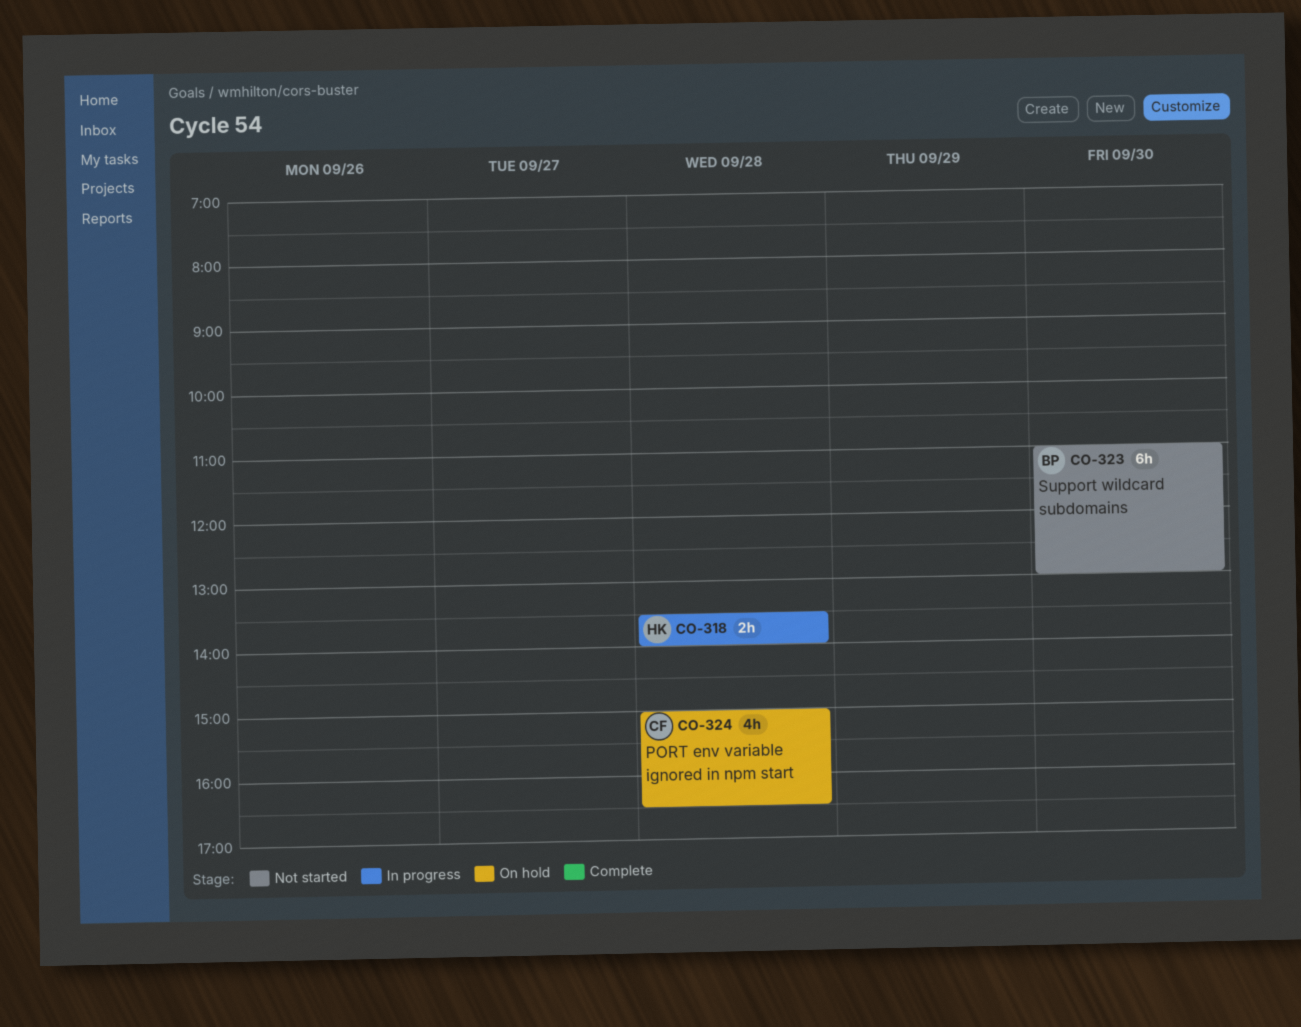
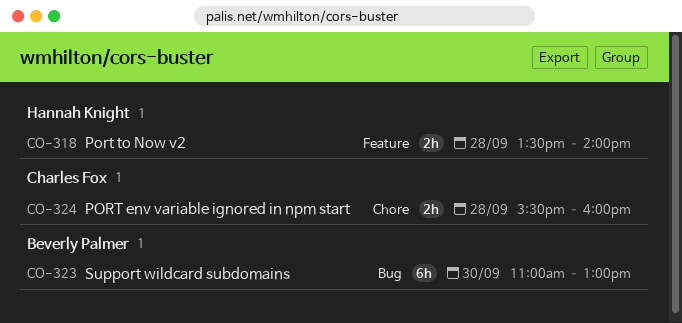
CO-324, estimate: 4h -> 2h
CO-324, begins: 15:00 -> 15:30
CO-324, ends: 16:30 -> 16:00

